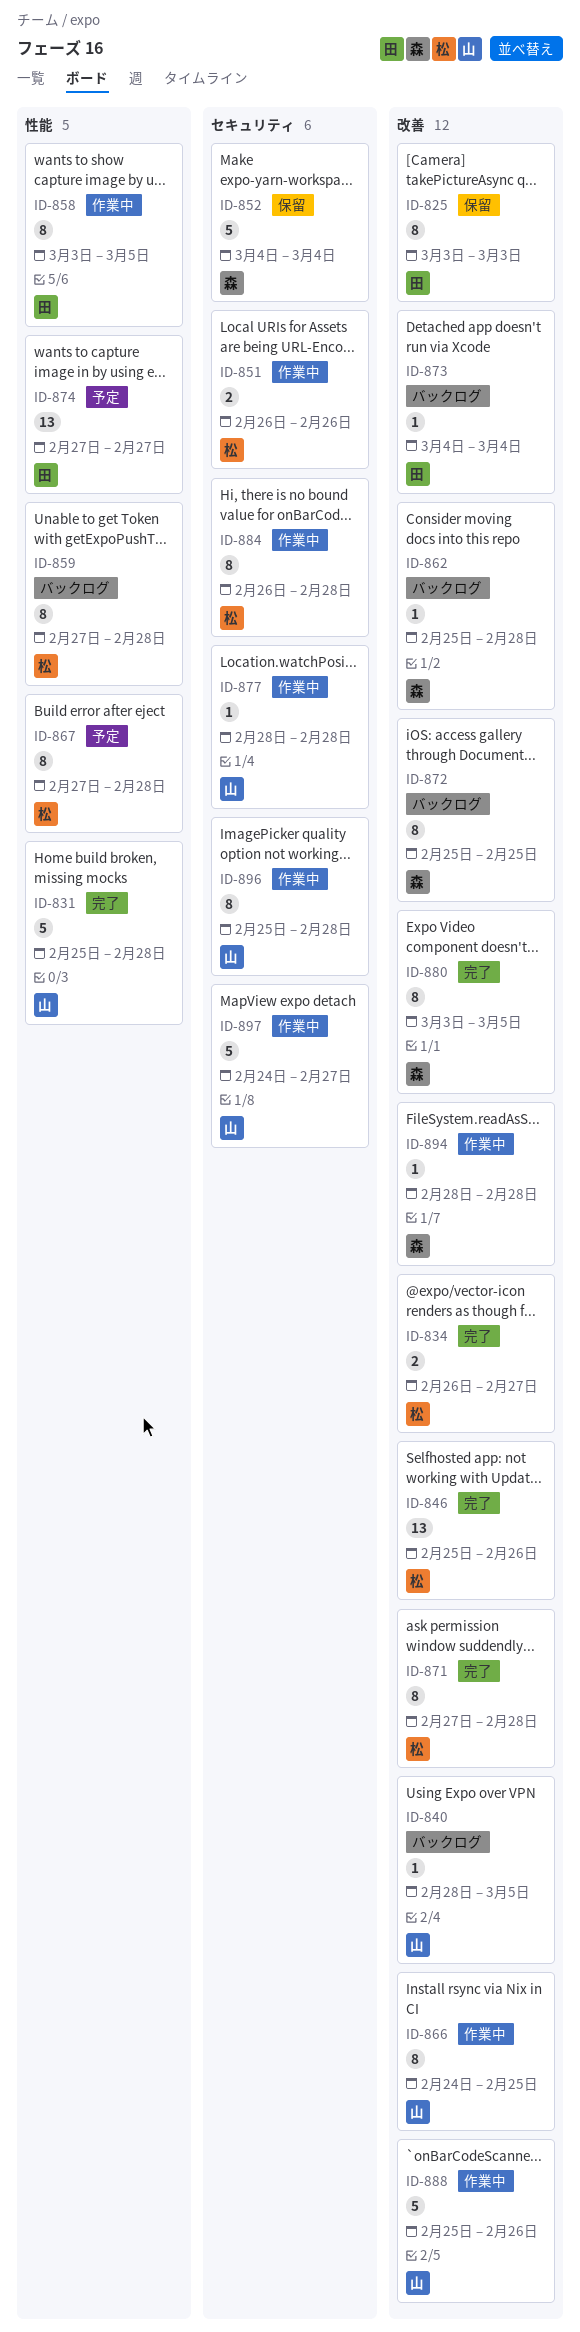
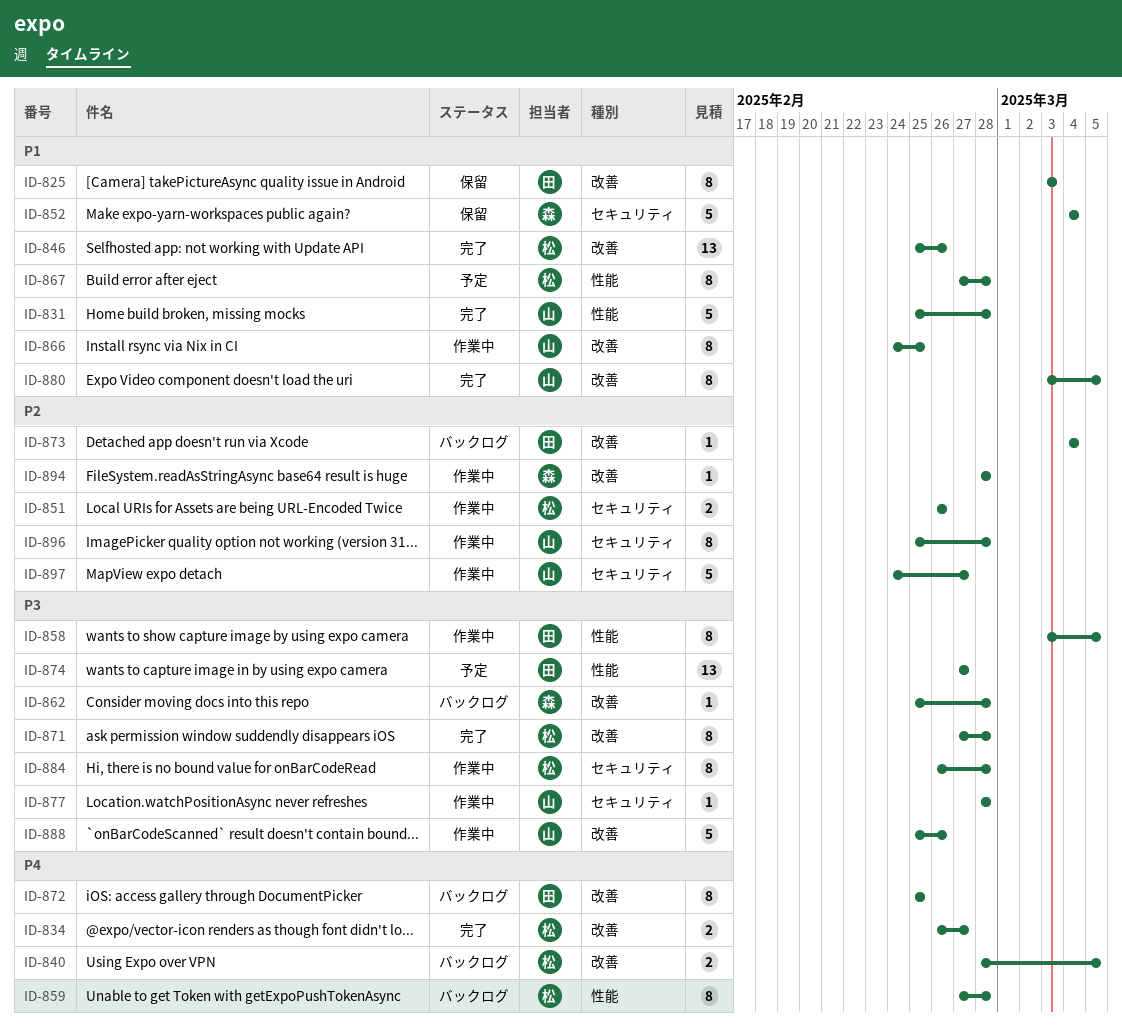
ID-840, owner: 山 -> 松
ID-840, estimate: 1 -> 2
ID-872, owner: 森 -> 田
ID-880, owner: 森 -> 山

